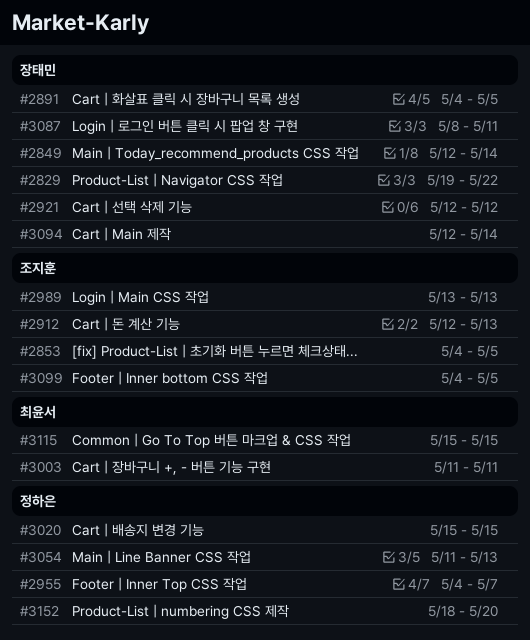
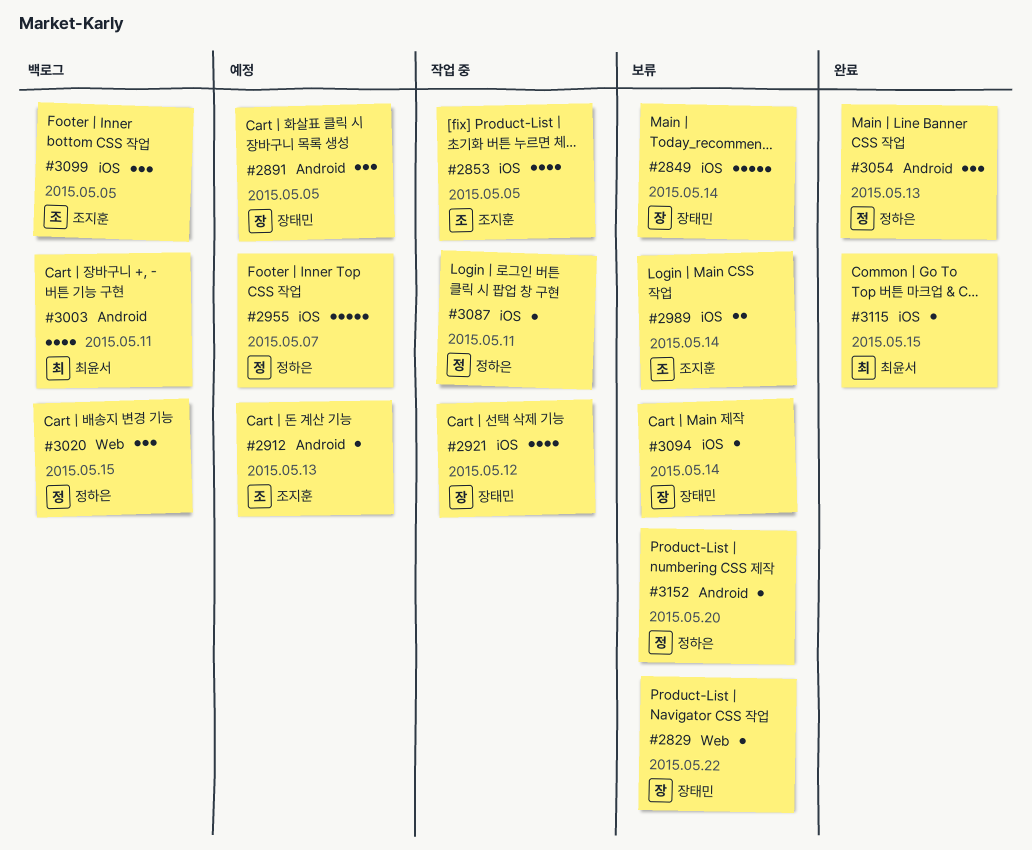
#2989, due: May 13 -> May 14
#3087, owner: 장태민 -> 정하은

